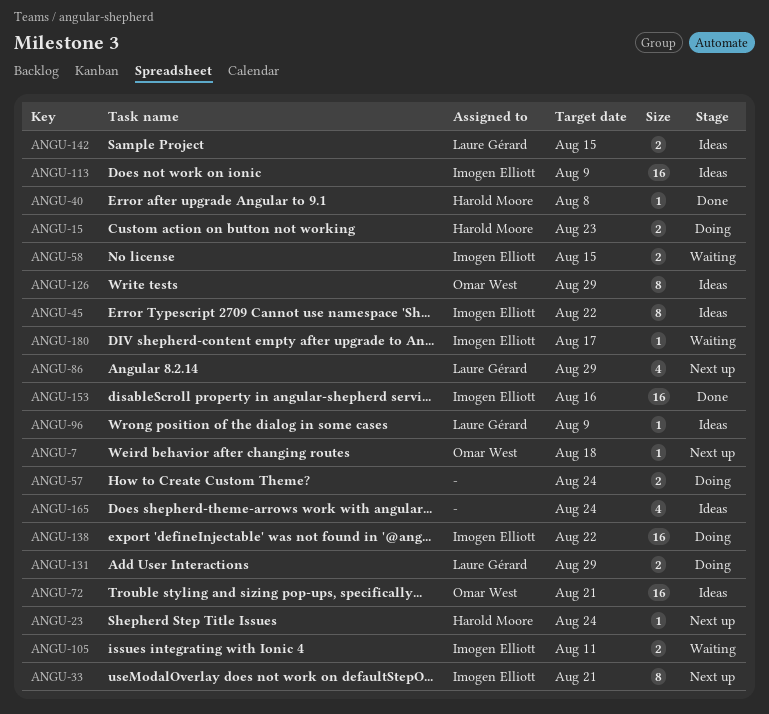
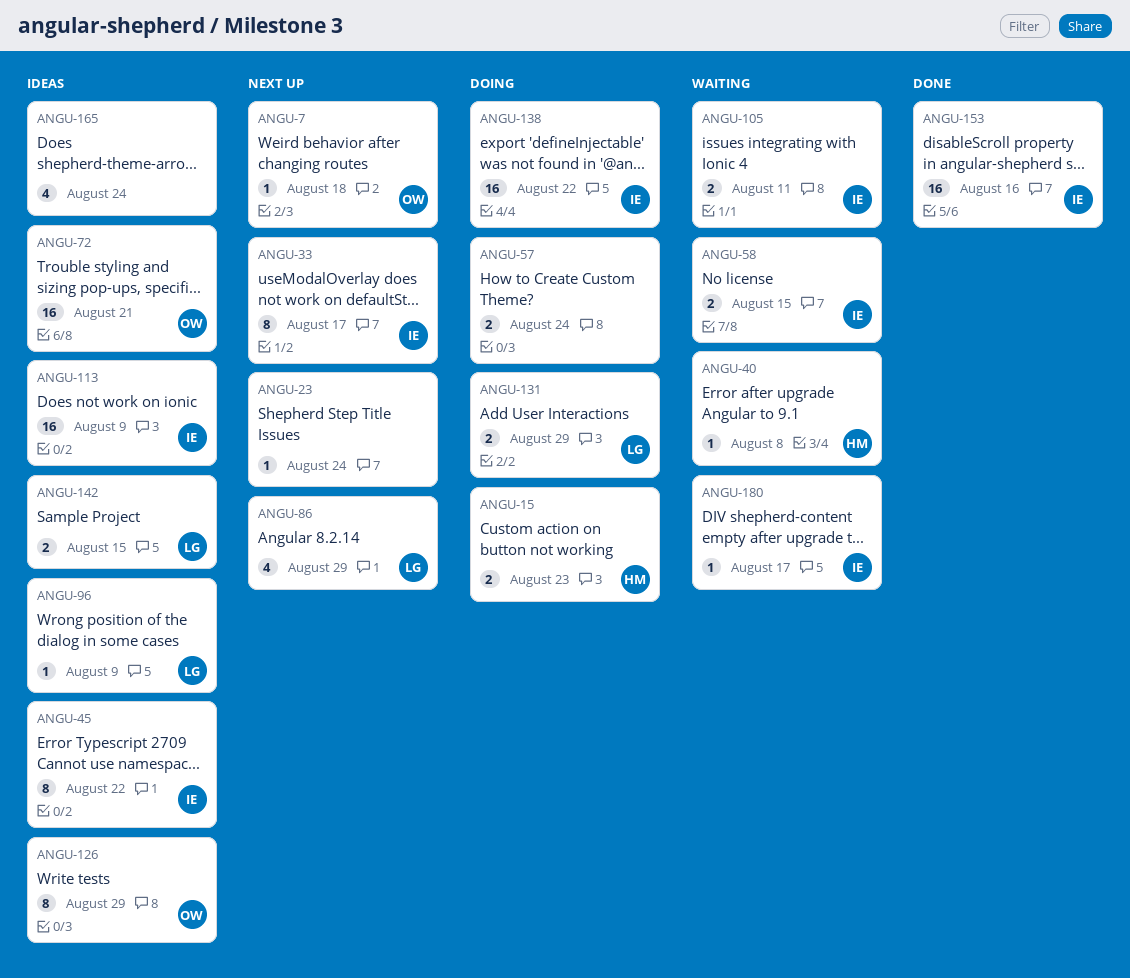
ANGU-23, owner: Harold Moore -> none
ANGU-33, due: Aug 21 -> Aug 17
ANGU-40, status: Done -> Waiting

